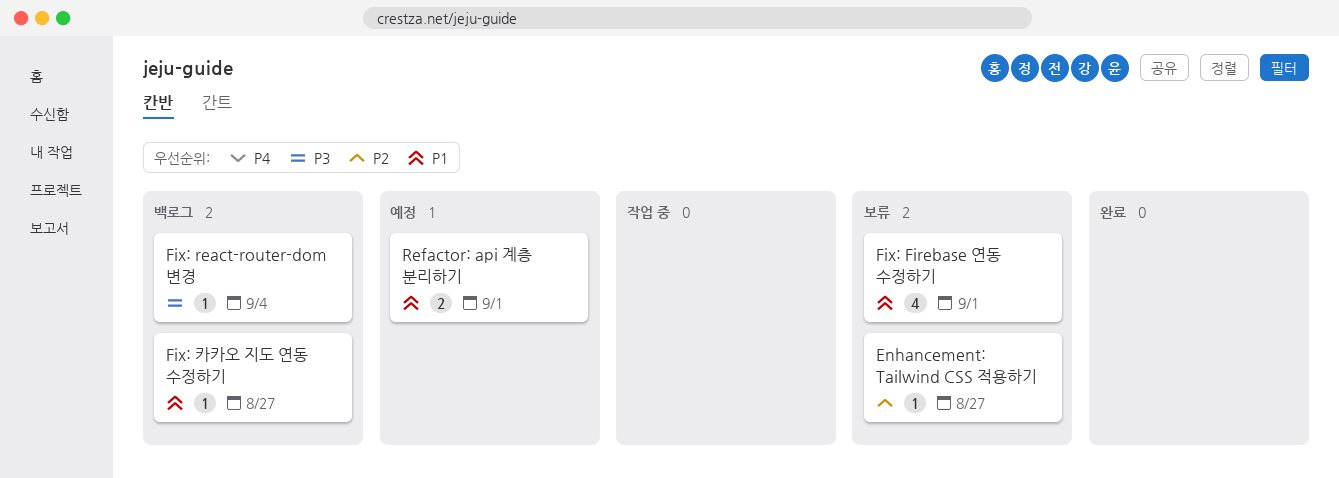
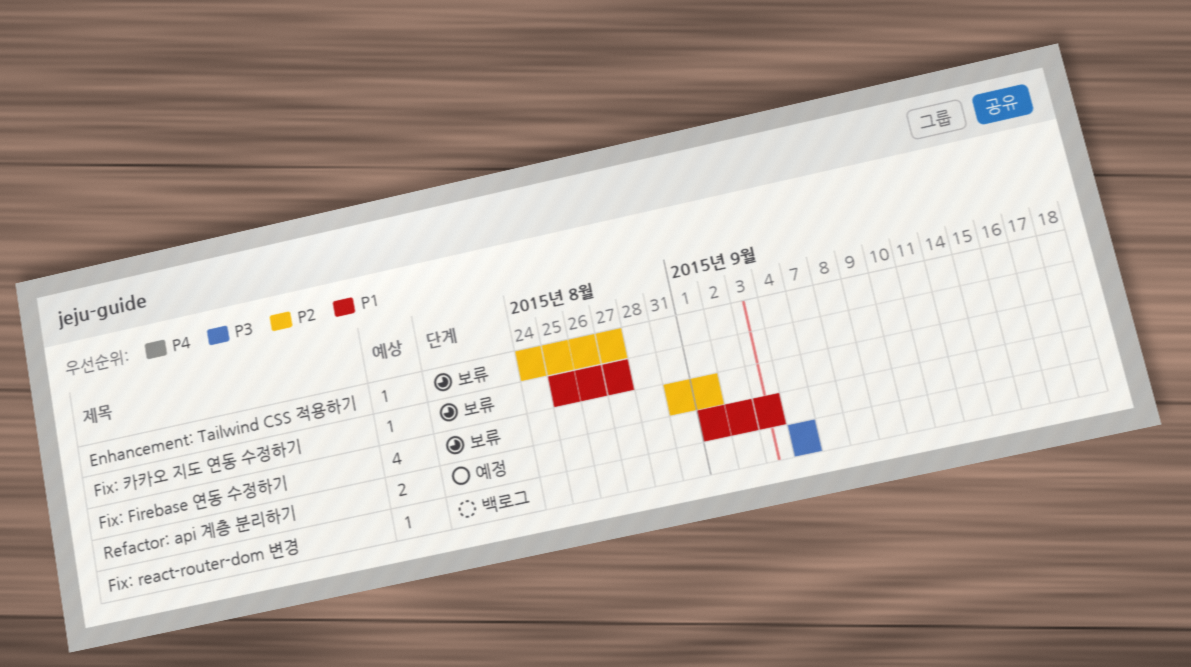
Fix: Firebase 연동 수정하기, priority: P1 -> P2
Fix: 카카오 지도 연동 수정하기, status: 백로그 -> 보류
Refactor: api 계층 분리하기, due: Sep 1 -> Sep 3

